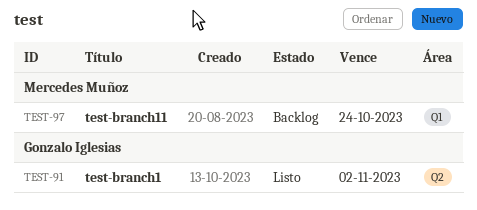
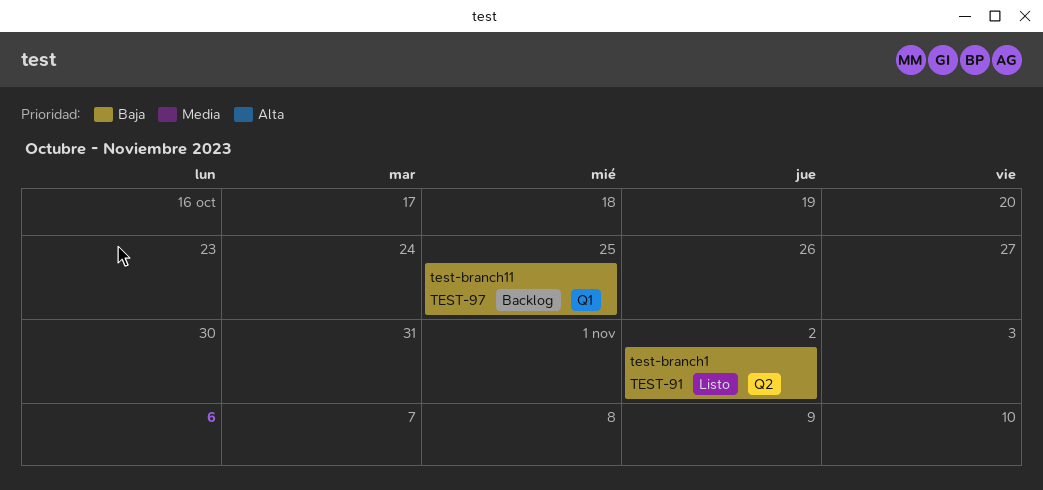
TEST-97, due: Oct 24 -> Oct 25

